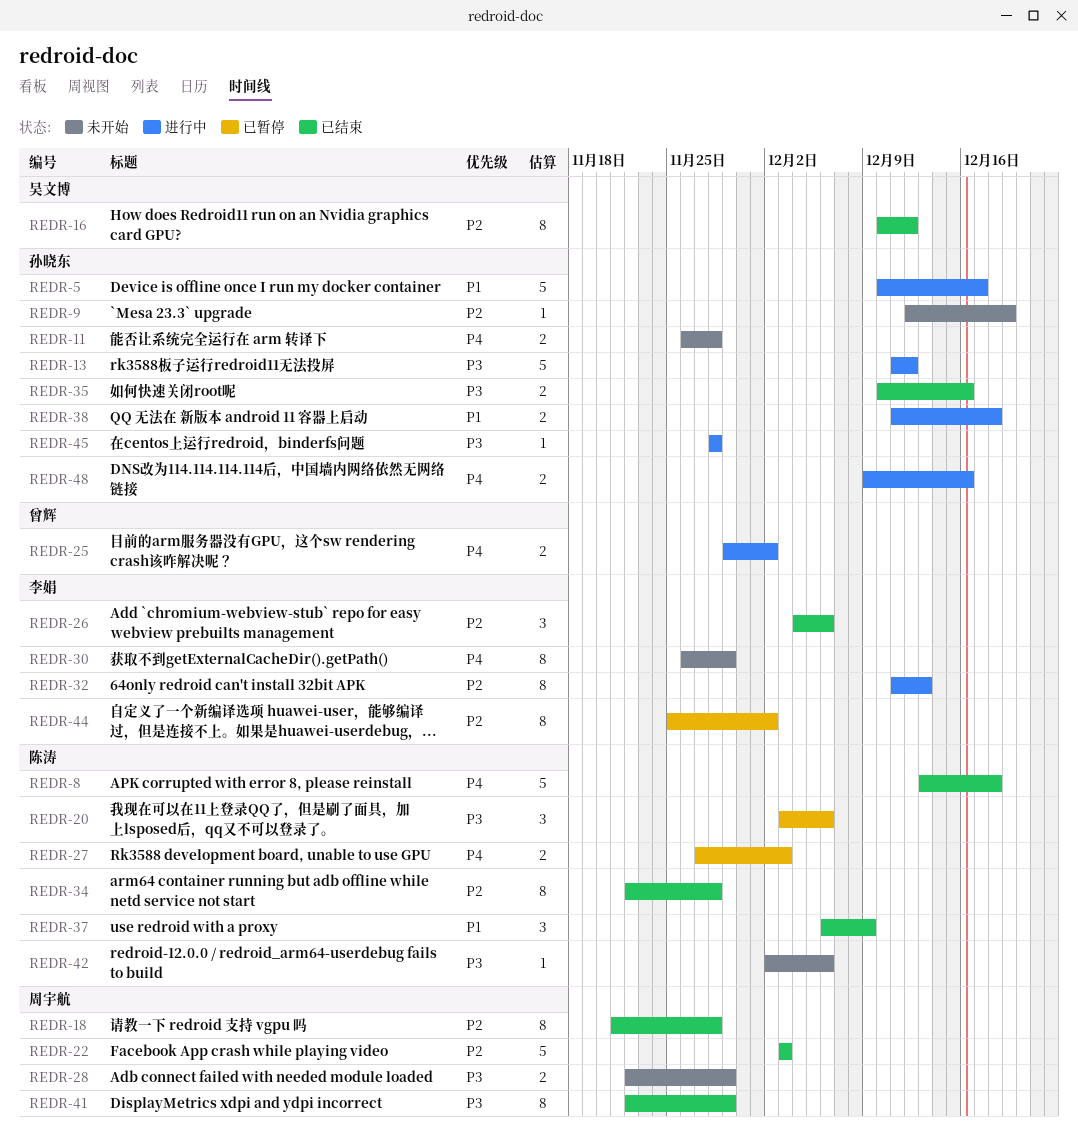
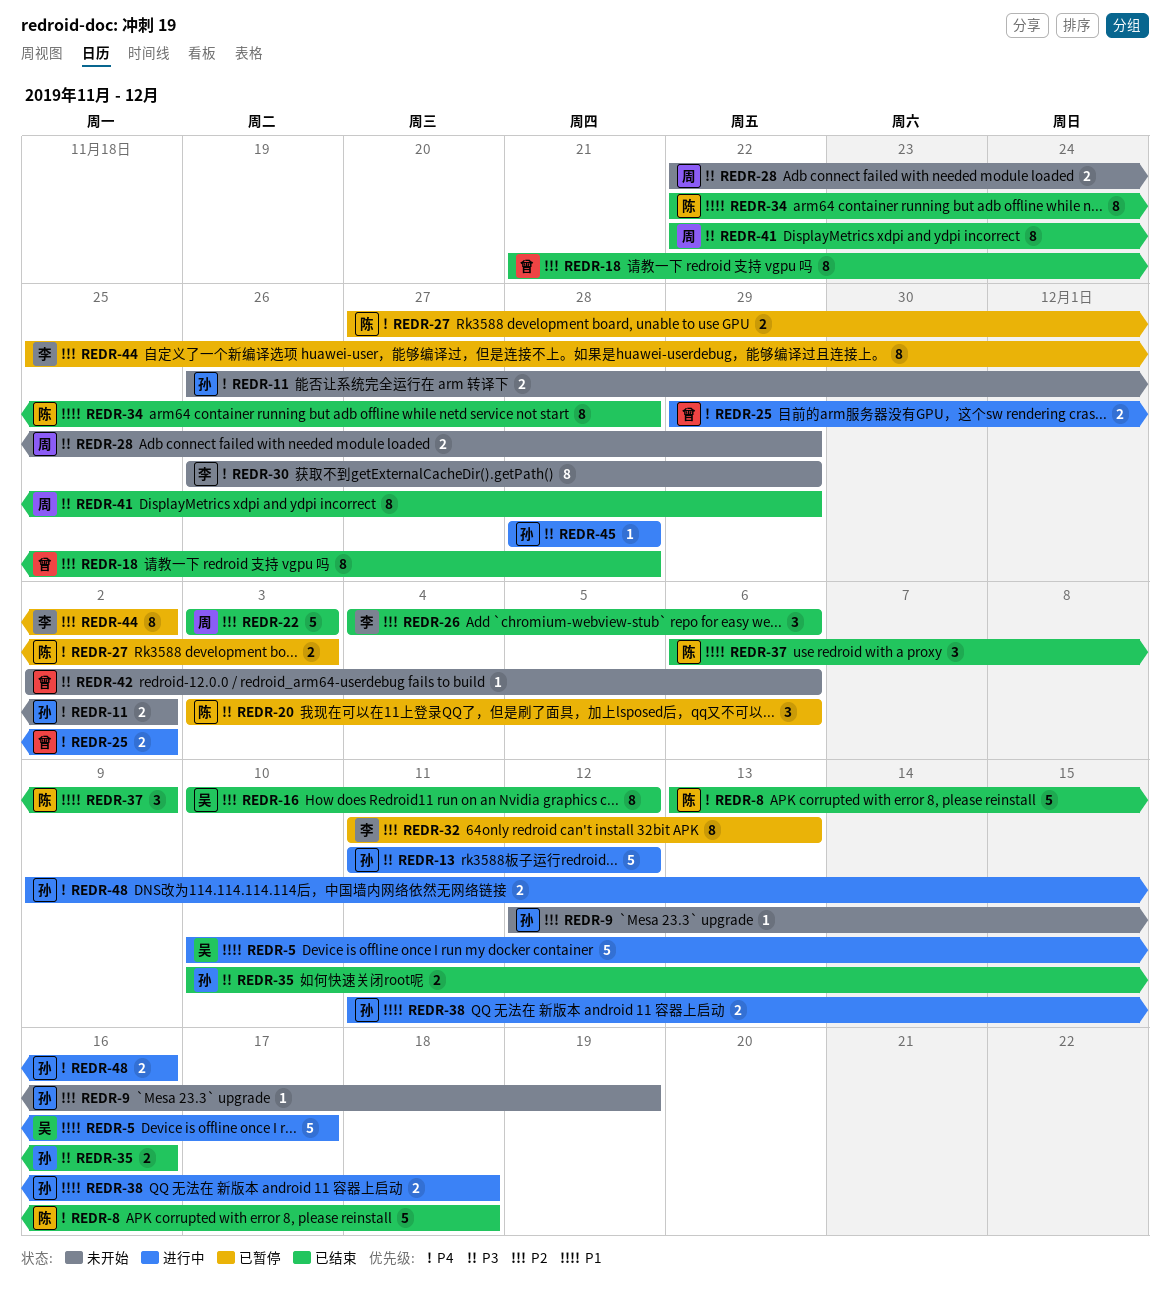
REDR-5, owner: 孙晓东 -> 吴文博
REDR-11, due: Nov 28 -> Dec 2
REDR-18, owner: 周宇航 -> 曾辉
REDR-32, status: 进行中 -> 已暂停
REDR-34, priority: P2 -> P1
REDR-42, owner: 陈涛 -> 曾辉

